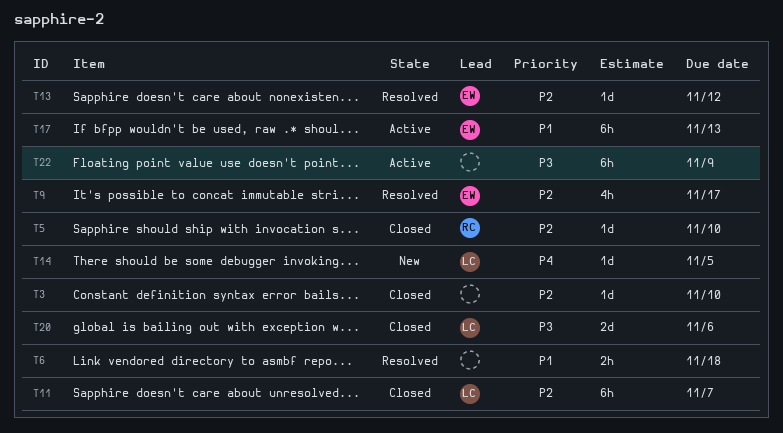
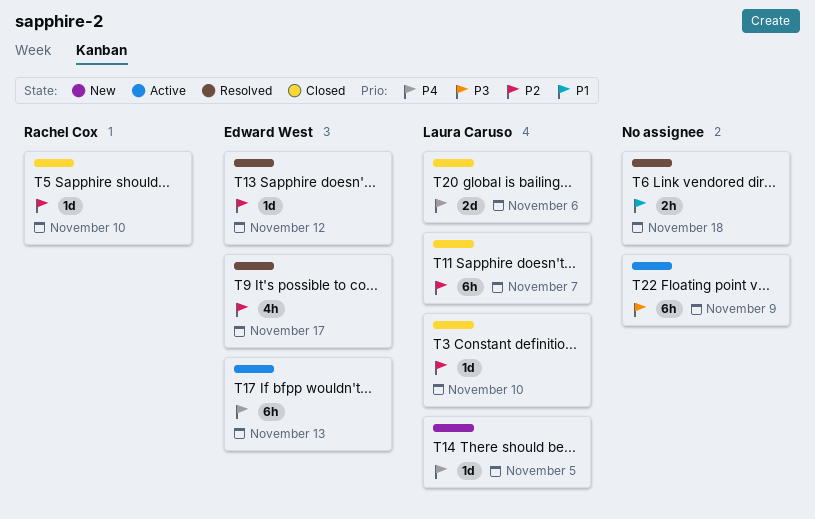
T3, owner: none -> Laura Caruso
T17, priority: P1 -> P4
T20, priority: P3 -> P4

